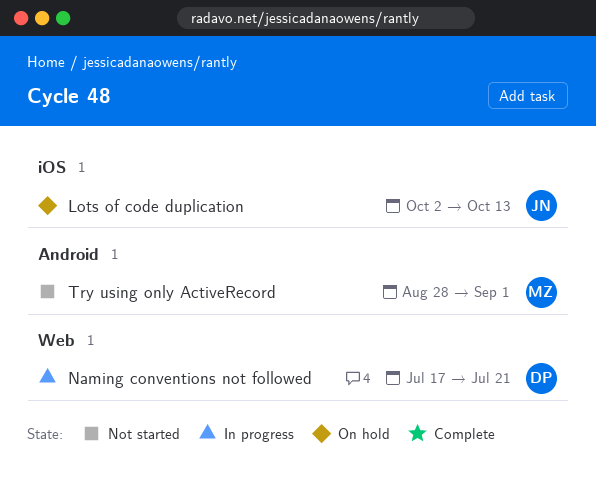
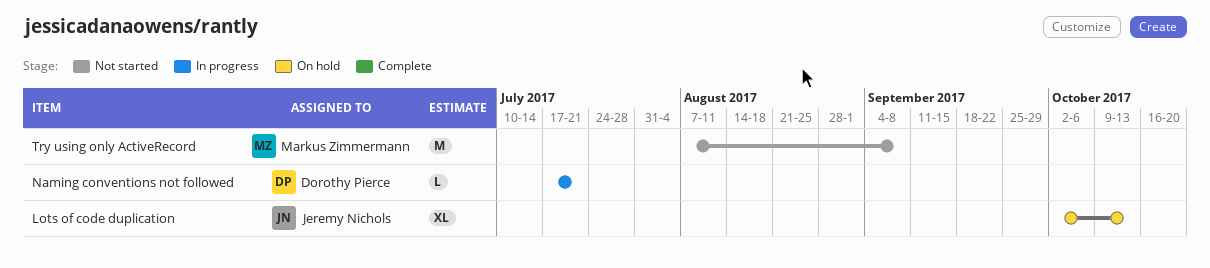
Try using only ActiveRecord, start: Aug 28 -> Aug 7
Try using only ActiveRecord, due: Sep 1 -> Sep 8

